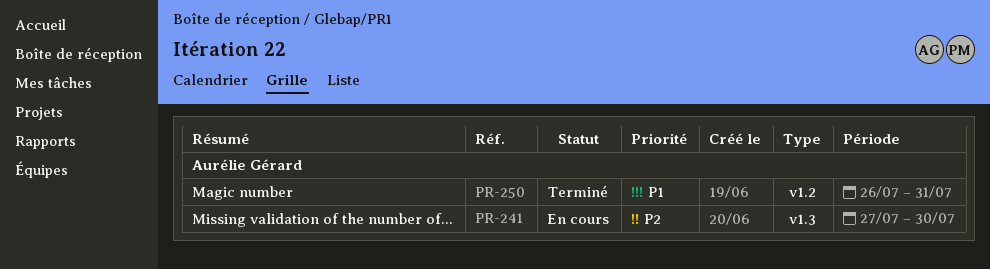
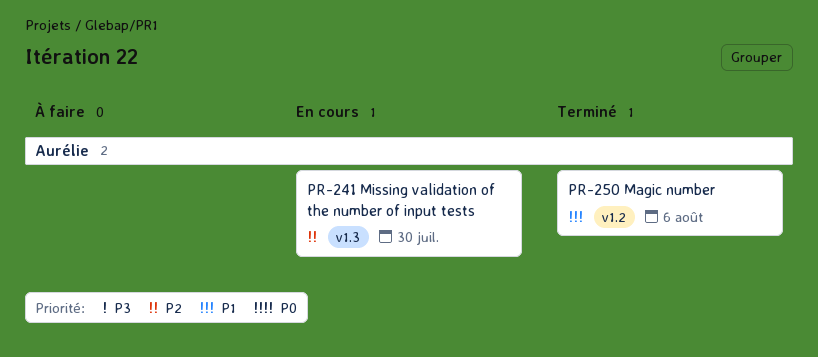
PR-250, due: Jul 31 -> Aug 6

